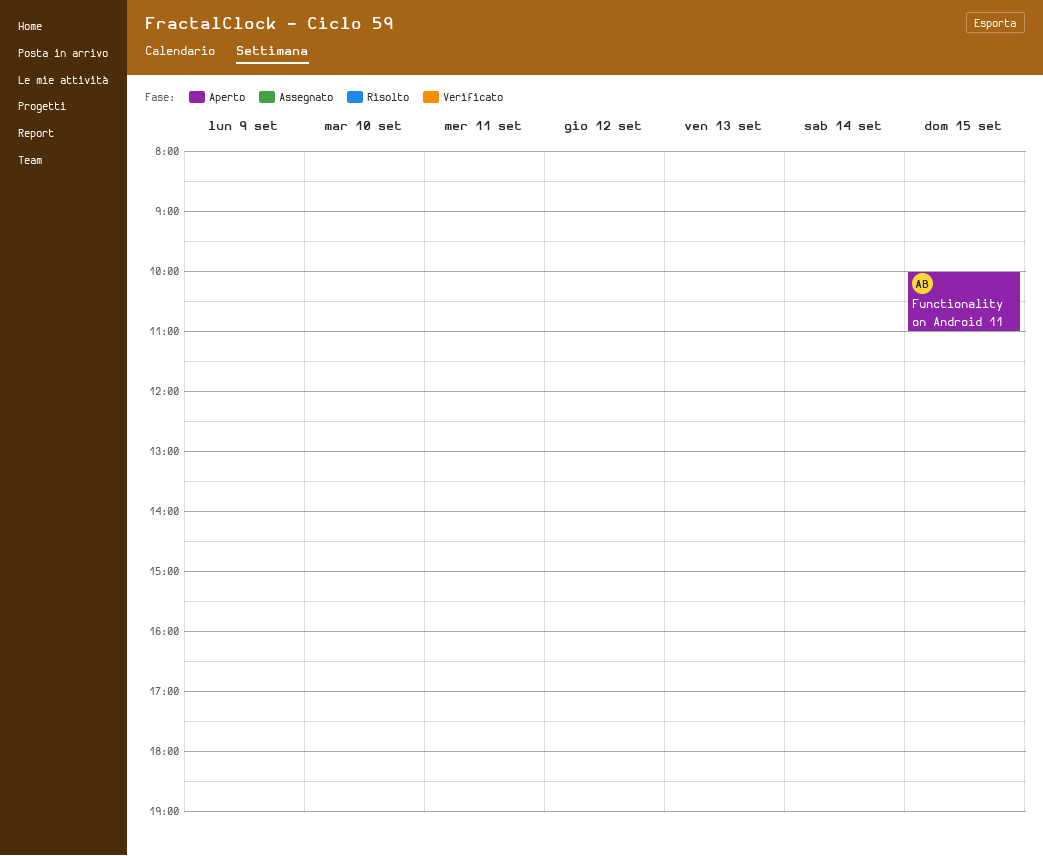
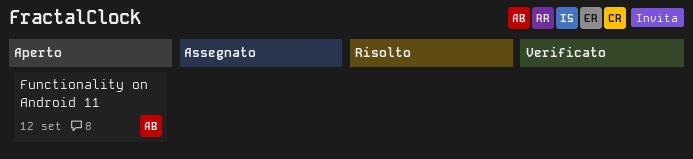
Functionality on Android 11, day: Sep 15 -> Sep 12

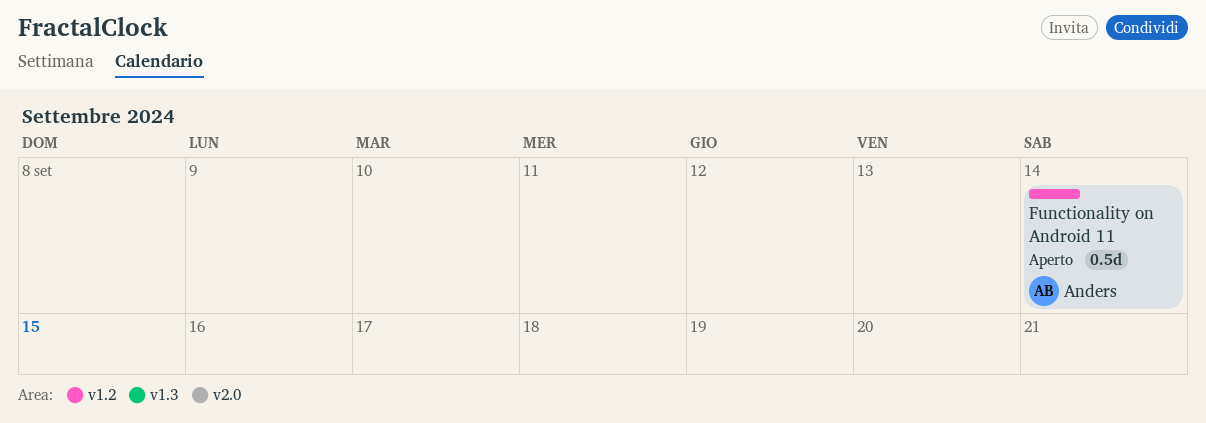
Functionality on Android 11, day: Sep 12 -> Sep 14

